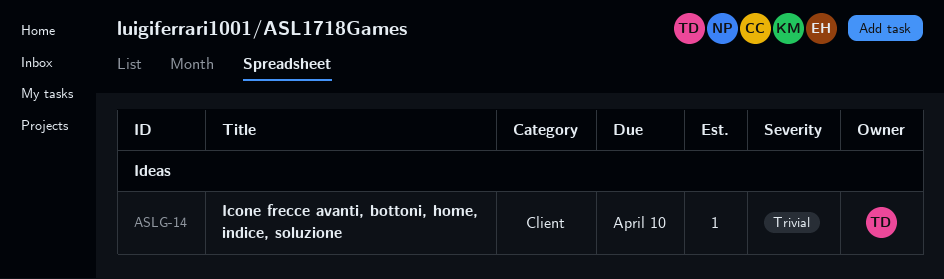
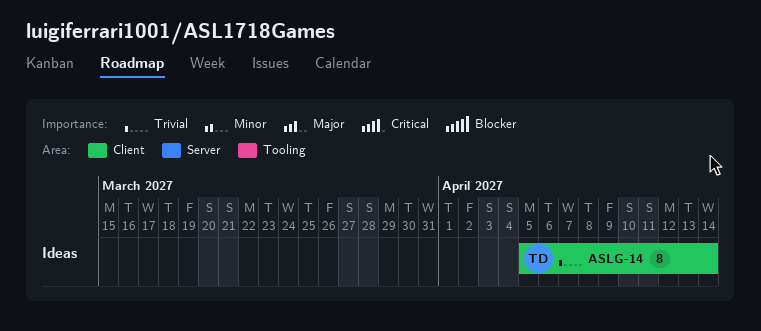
ASLG-14, estimate: 1 -> 8
ASLG-14, due: Apr 10 -> Apr 14

